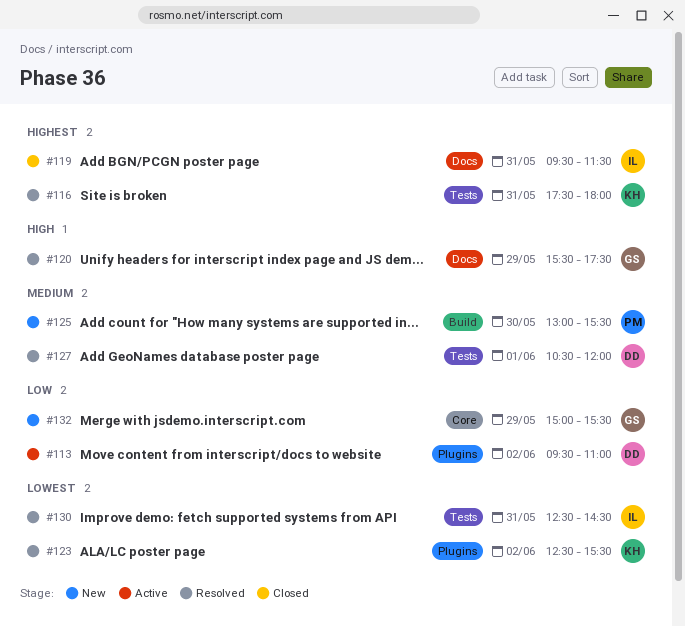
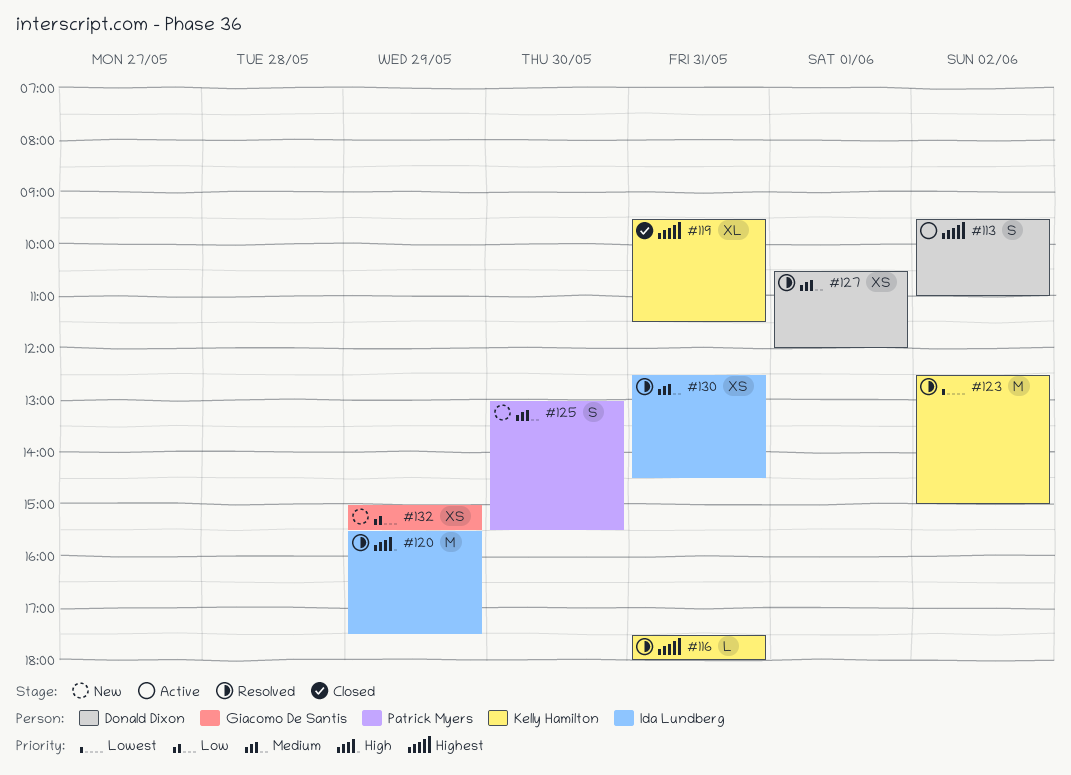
#113, priority: Low -> Highest
#119, owner: Ida Lundberg -> Kelly Hamilton
#120, owner: Giacomo De Santis -> Ida Lundberg
#123, ends: 15:30 -> 15:00
#130, priority: Lowest -> Medium

